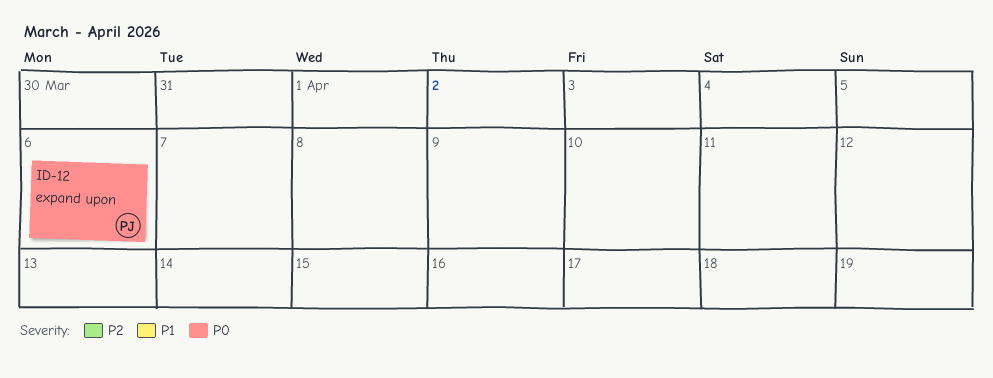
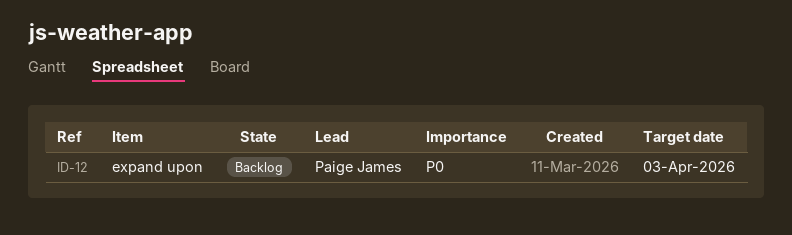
ID-12, due: Apr 6 -> Apr 3

